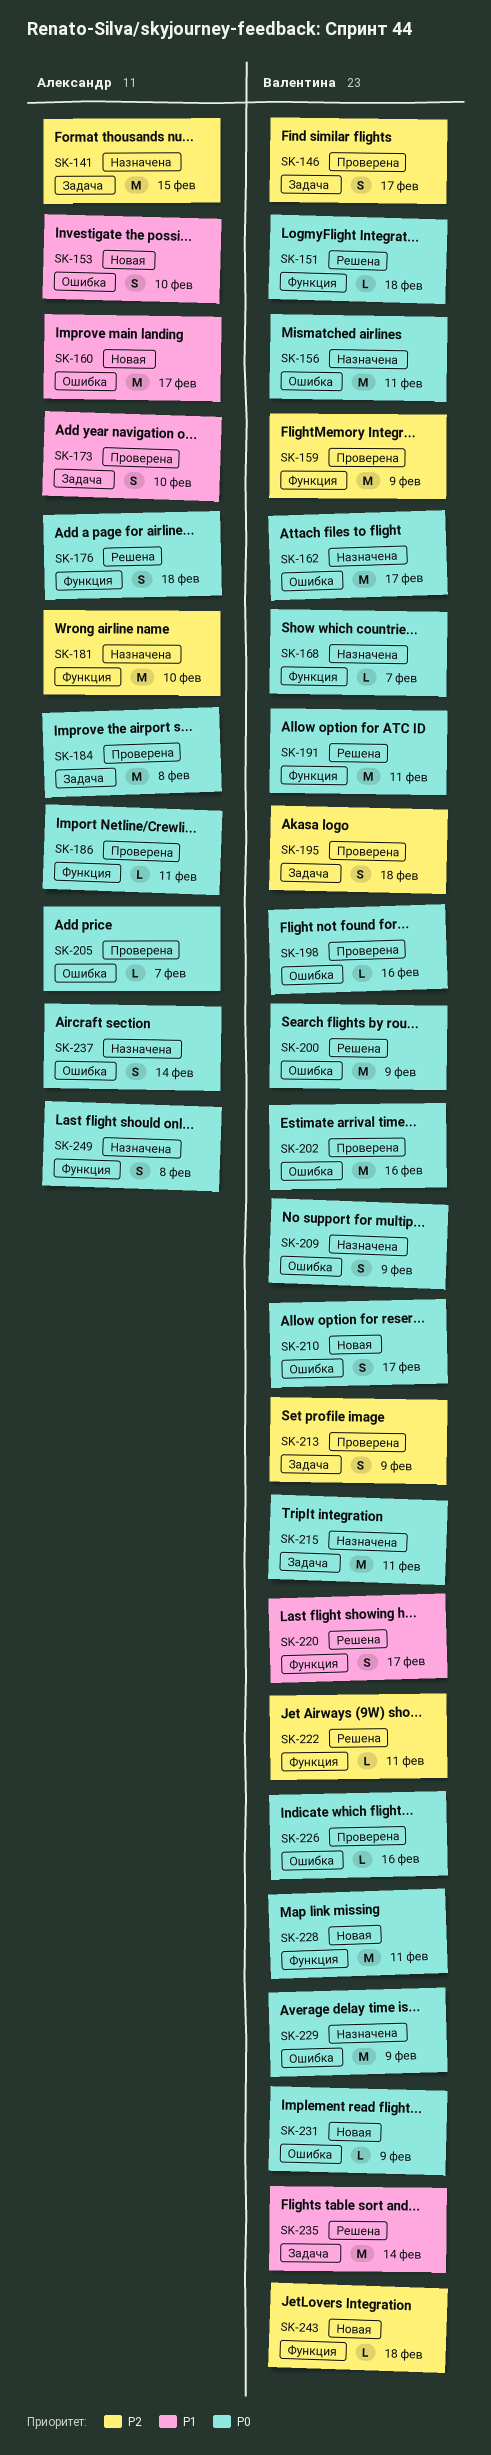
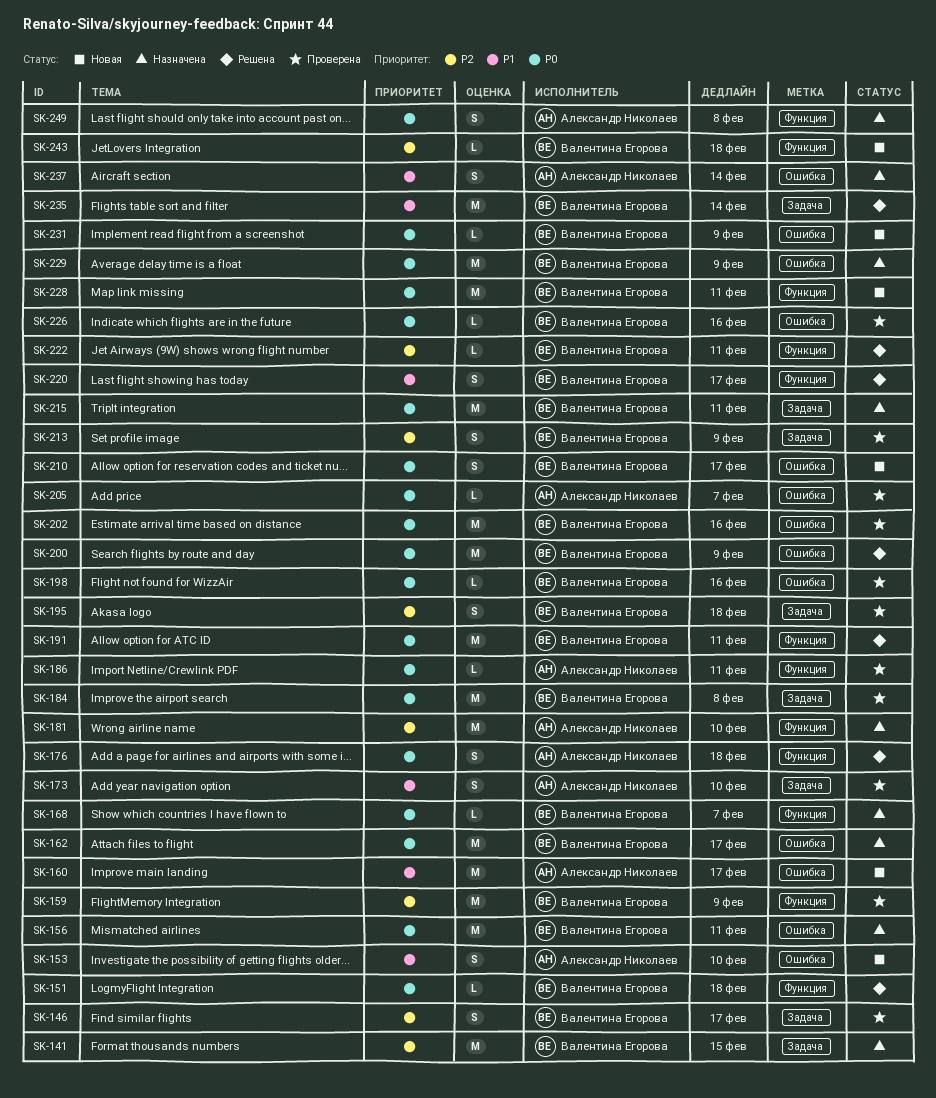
SK-141, owner: Александр Николаев -> Валентина Егорова
SK-184, owner: Александр Николаев -> Валентина Егорова
SK-209: present -> none
SK-237, priority: P0 -> P1

